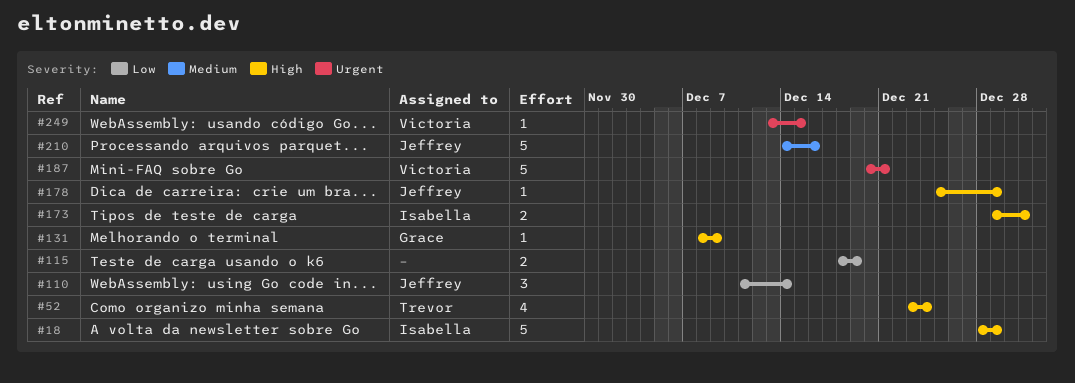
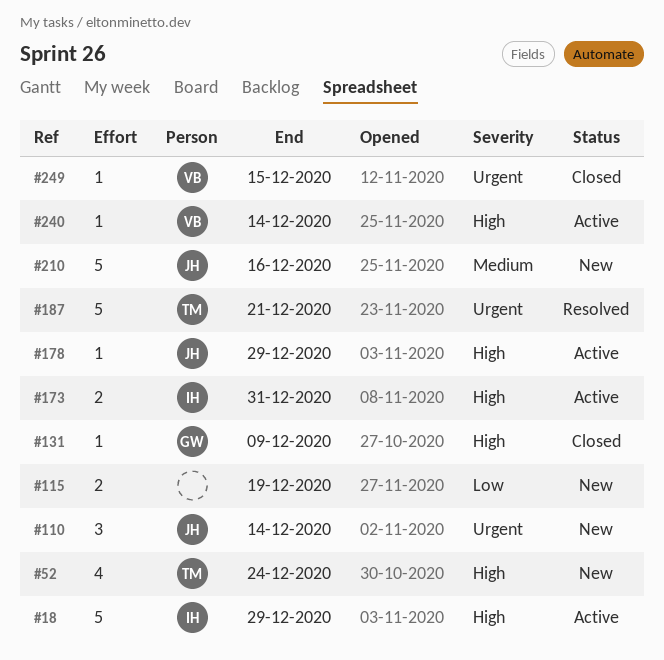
#110, priority: Low -> Urgent
#187, owner: Victoria -> Trevor
#240: none -> present

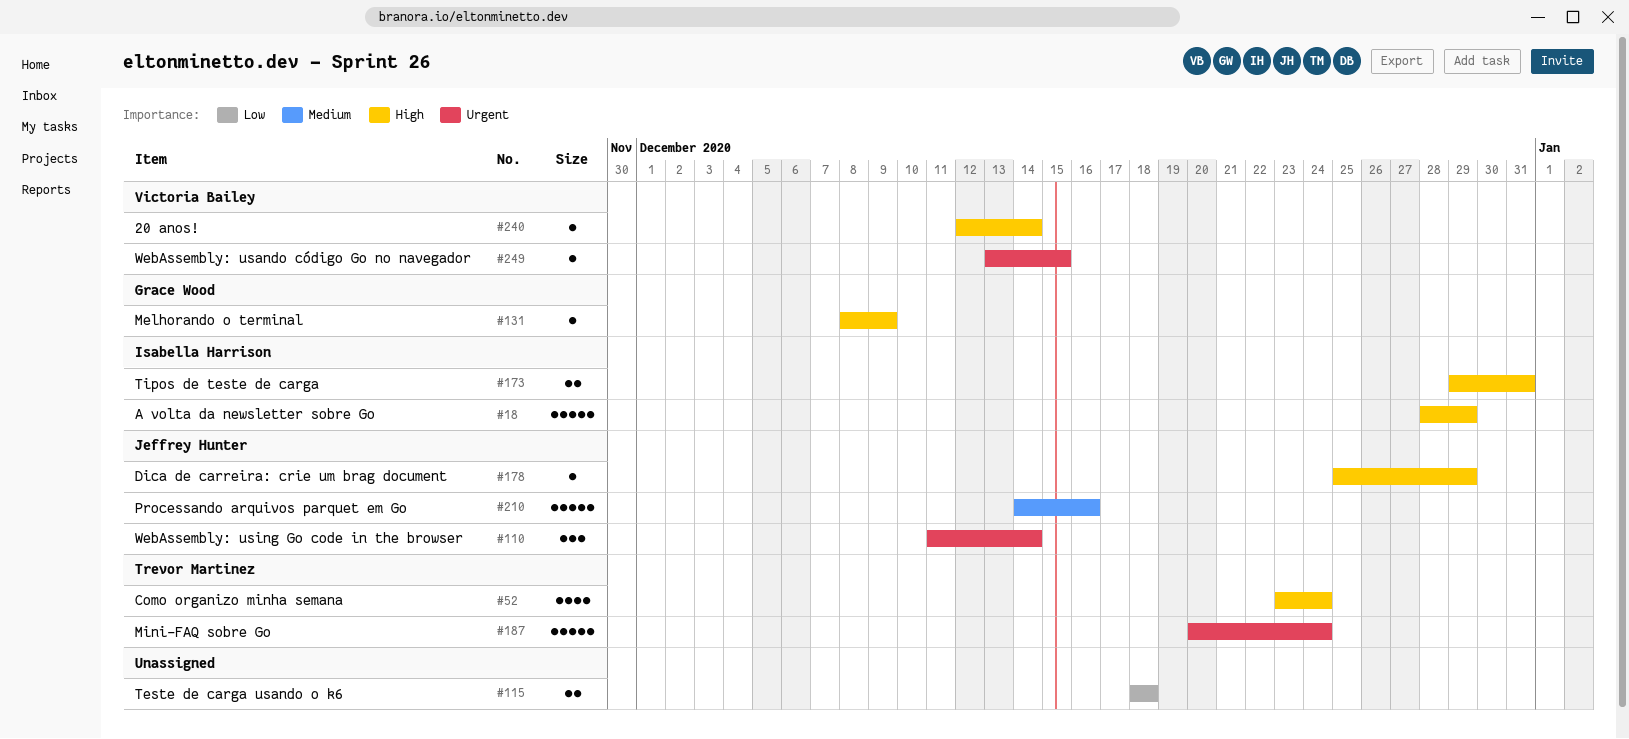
#115, due: Dec 19 -> Dec 18
#187, due: Dec 21 -> Dec 24

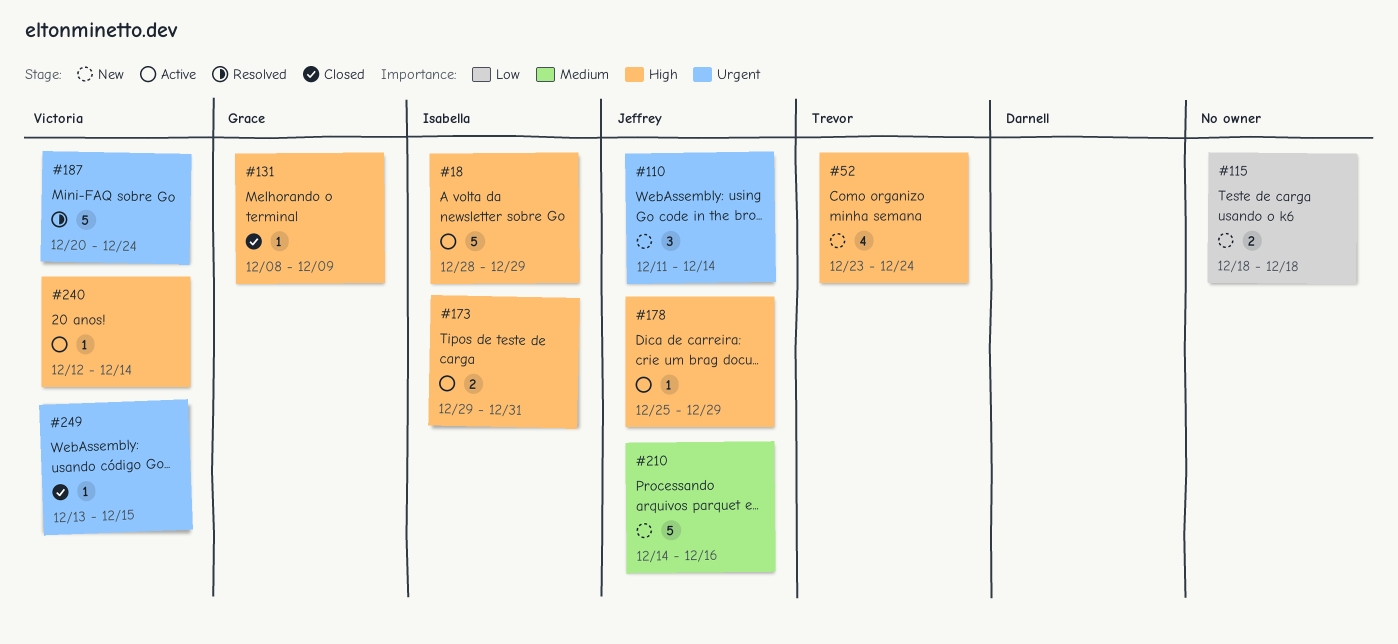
#187, owner: Trevor Martinez -> Victoria Bailey

